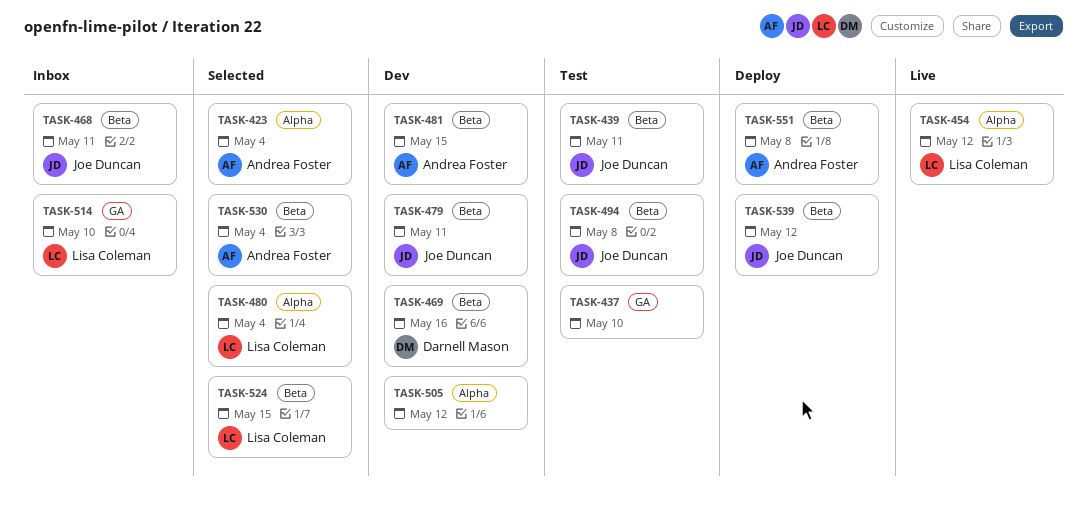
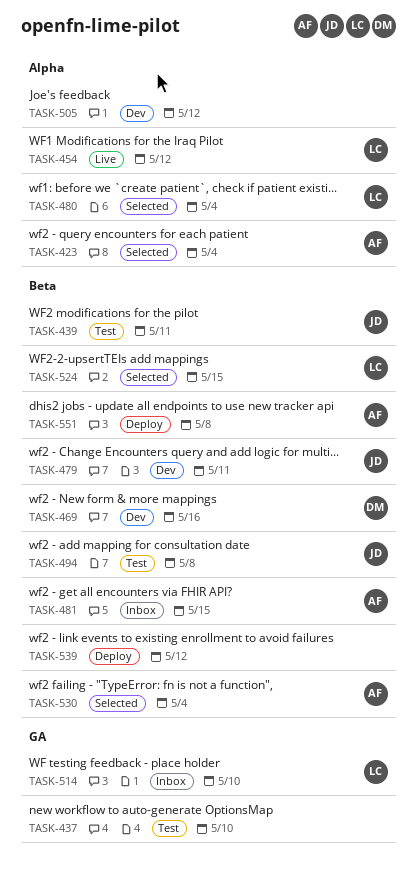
TASK-468: present -> none
TASK-481, status: Dev -> Inbox
TASK-539, owner: Joe Duncan -> none

